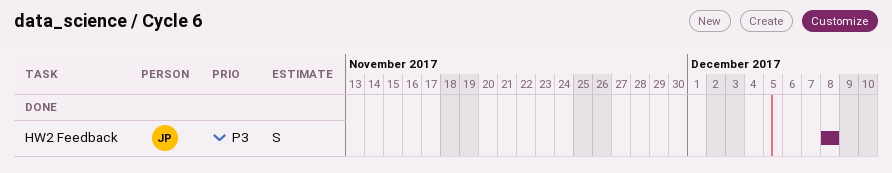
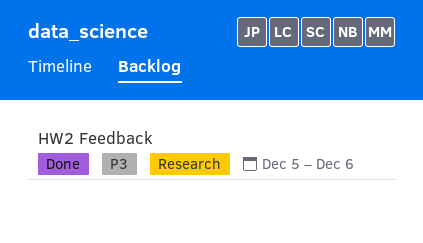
HW2 Feedback, start: Dec 8 -> Dec 5
HW2 Feedback, due: Dec 8 -> Dec 6

